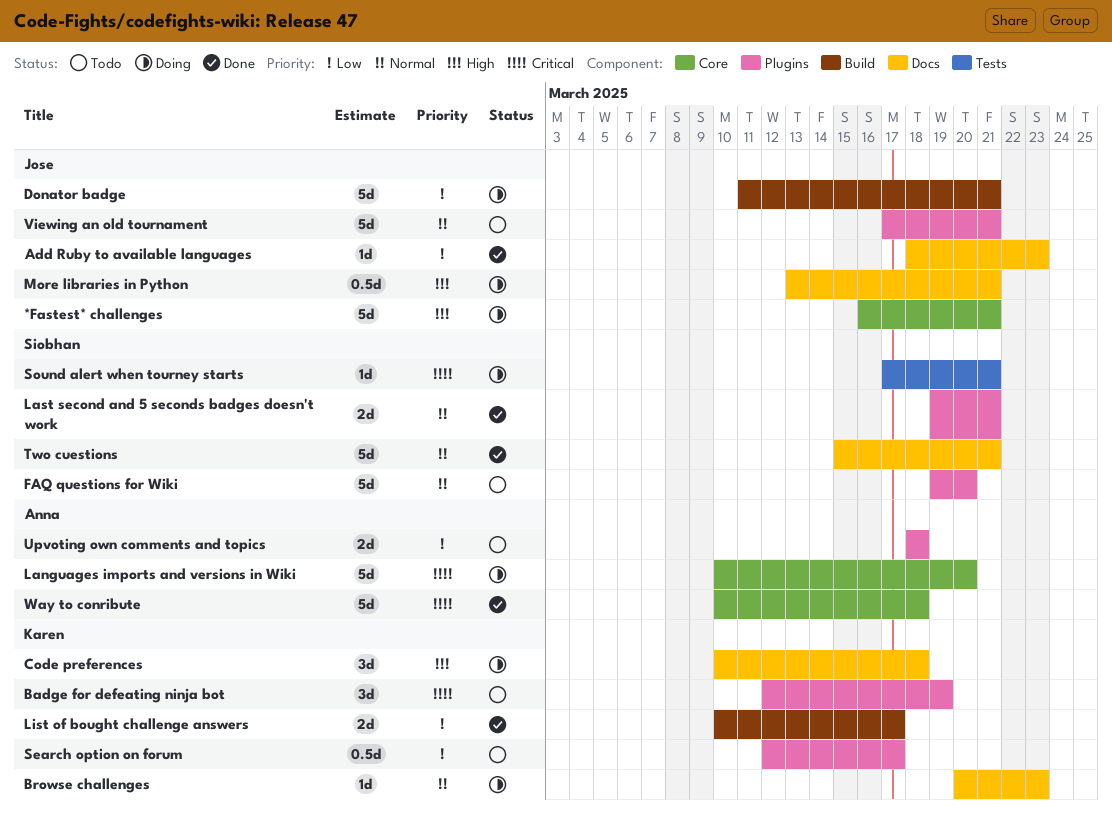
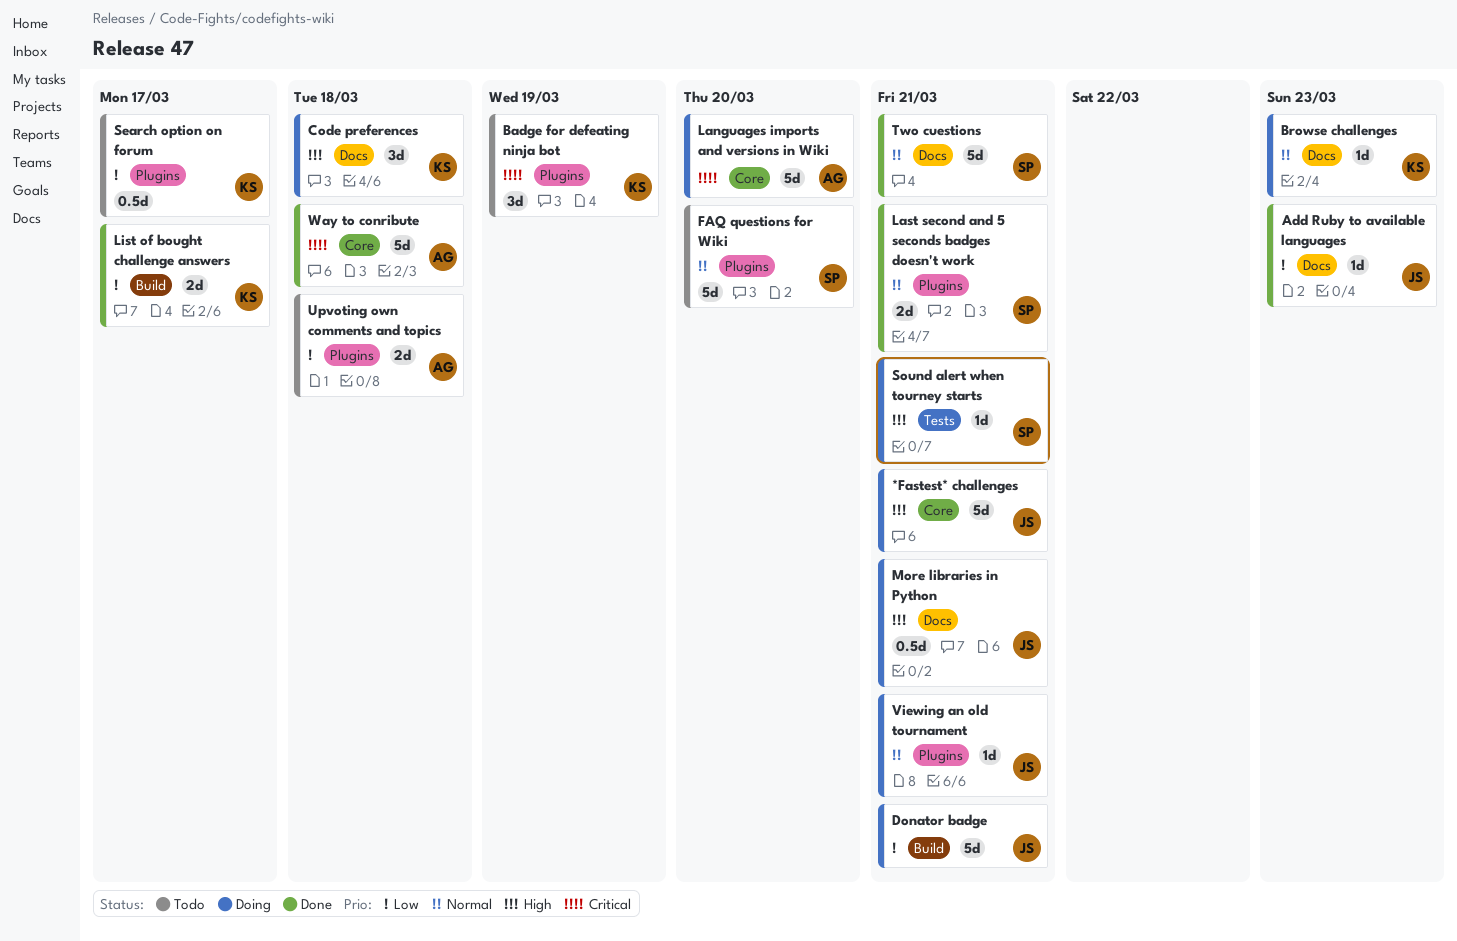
Sound alert when tourney starts, priority: Critical -> High
Viewing an old tournament, status: Todo -> Doing
Viewing an old tournament, estimate: 5d -> 1d

